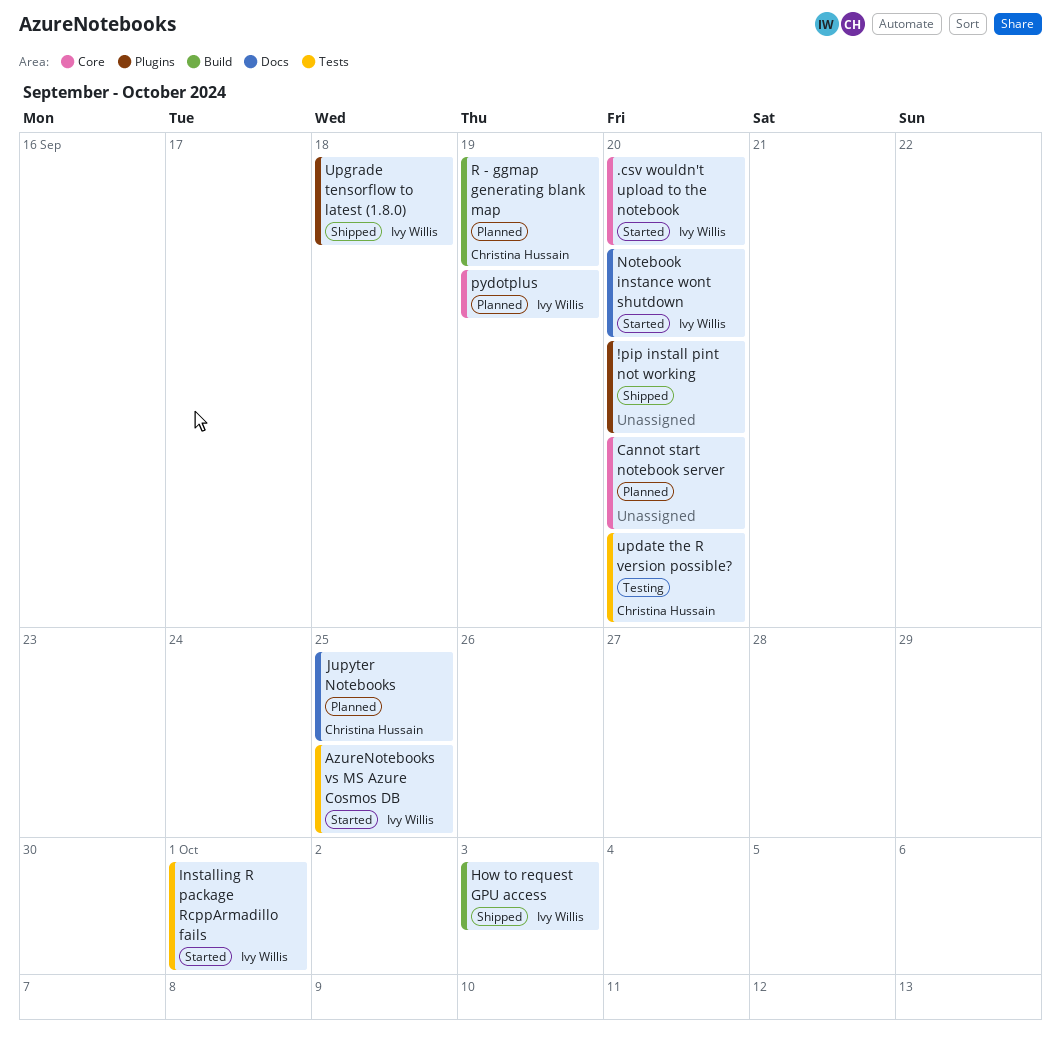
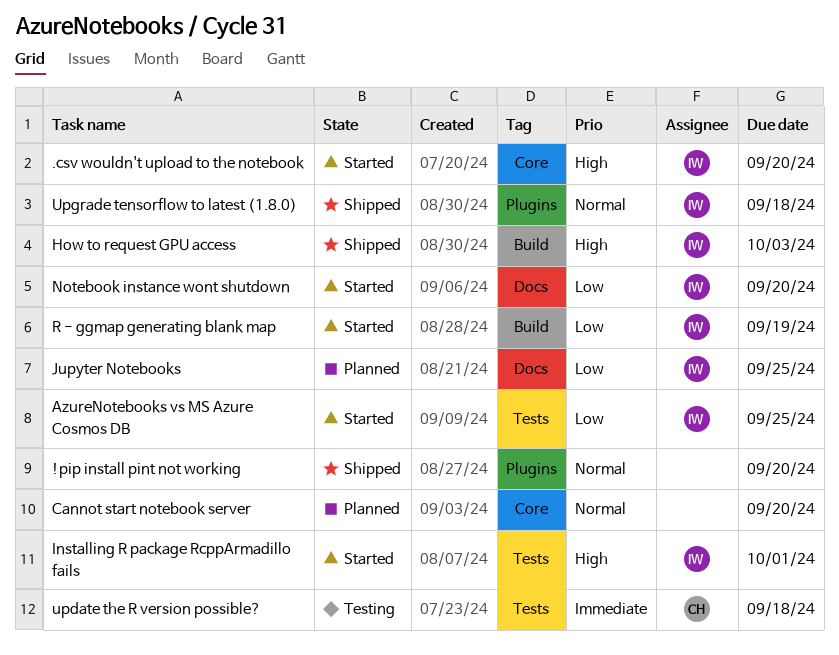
Jupyter Notebooks, owner: Christina Hussain -> Ivy Willis
pydotplus: present -> none
R - ggmap generating blank map, status: Planned -> Started
R - ggmap generating blank map, owner: Christina Hussain -> Ivy Willis
update the R version possible?, due: Sep 20 -> Sep 18

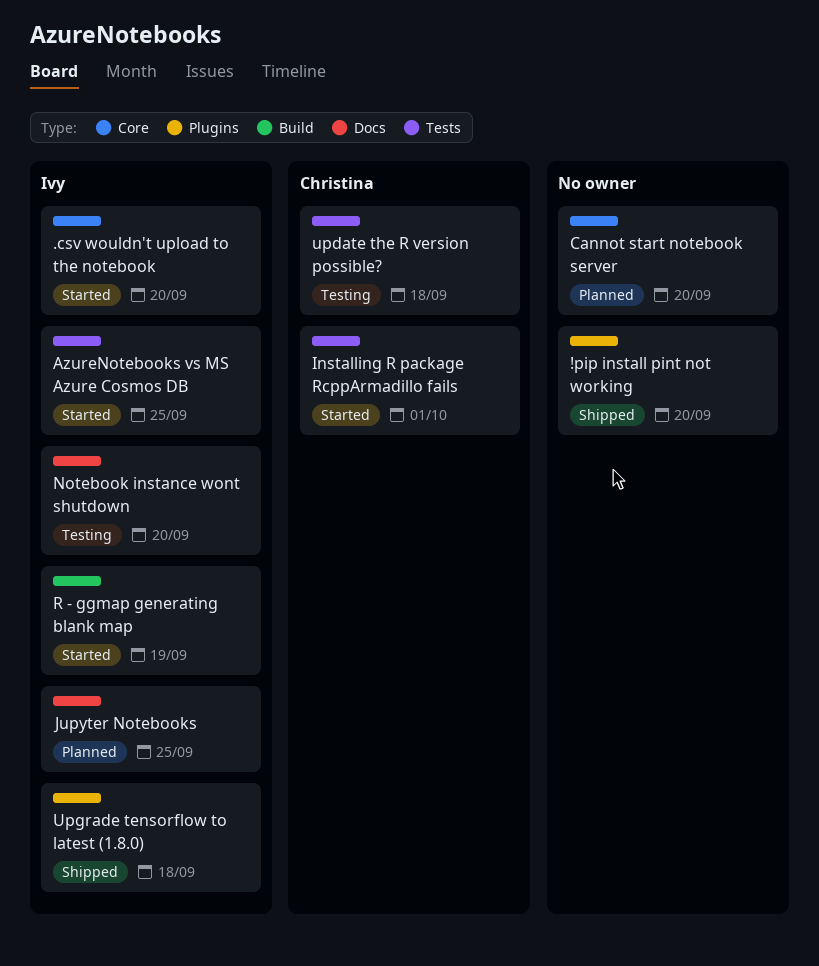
How to request GPU access: present -> none
Installing R package RcppArmadillo fails, owner: Ivy -> Christina
Notebook instance wont shutdown, status: Started -> Testing

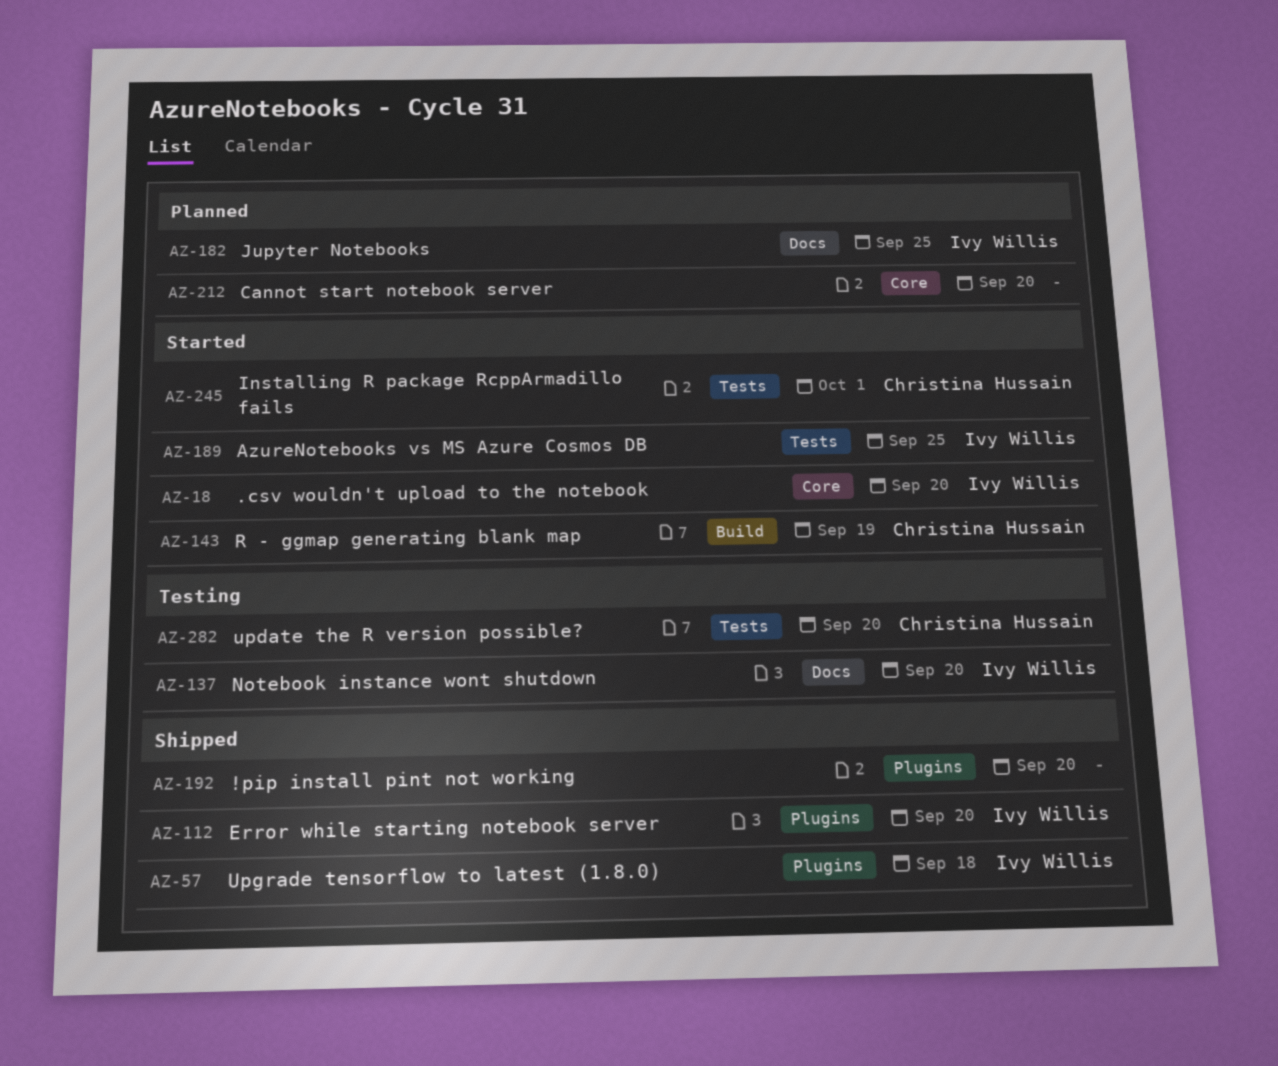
Error while starting notebook server: none -> present
R - ggmap generating blank map, owner: Ivy Willis -> Christina Hussain
update the R version possible?, due: Sep 18 -> Sep 20

